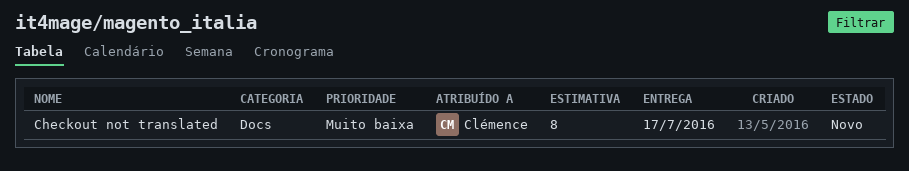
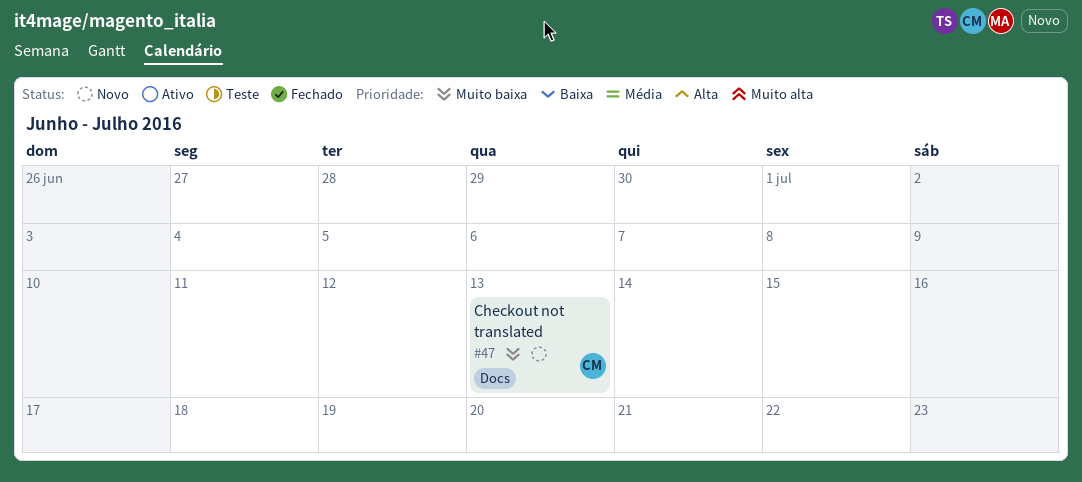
Checkout not translated, due: Jul 17 -> Jul 13

